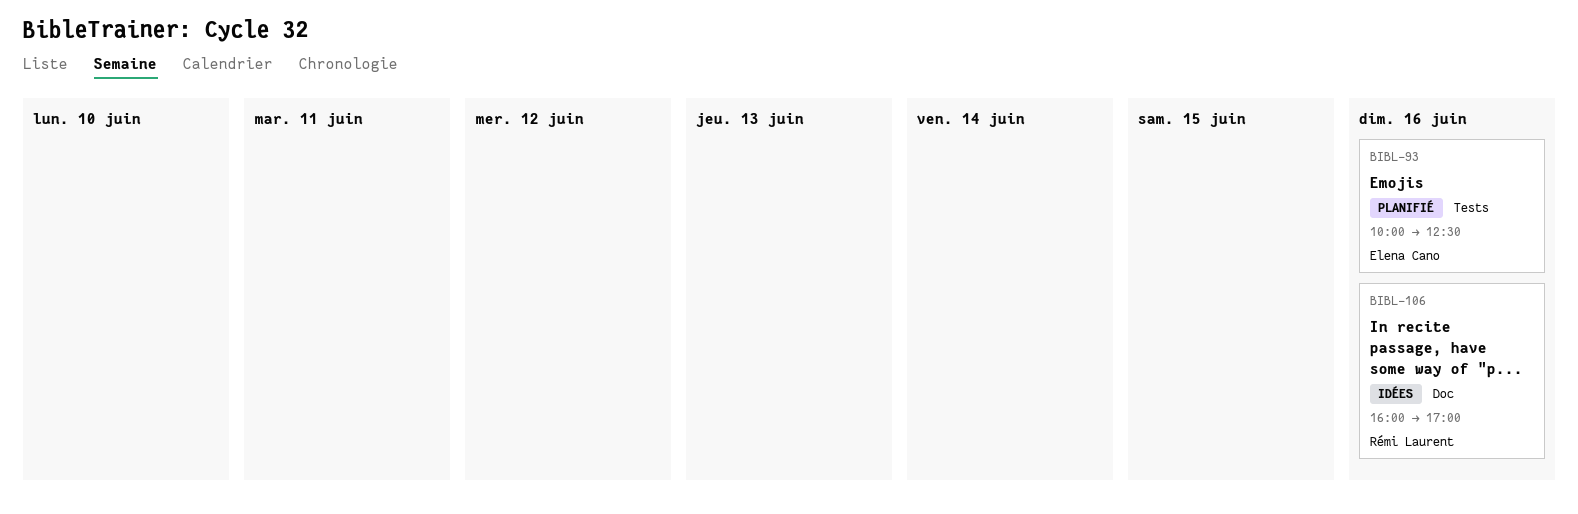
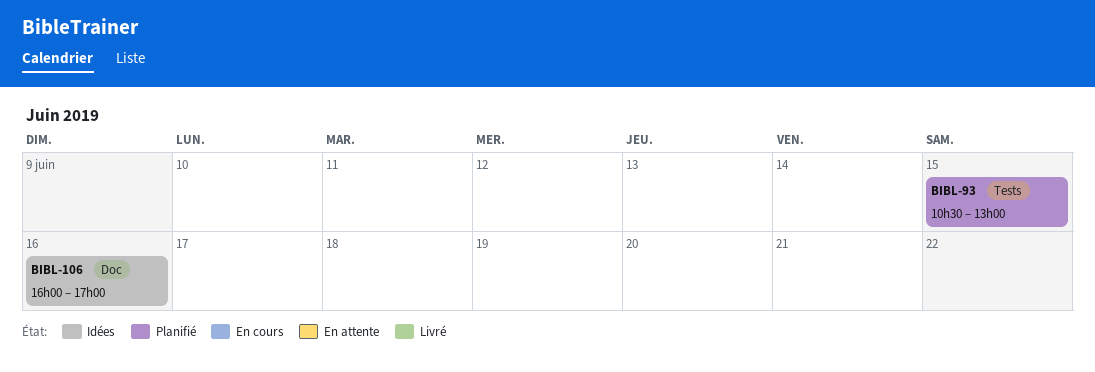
BIBL-93, day: Jun 16 -> Jun 15
BIBL-93, begins: 10:00 -> 10:30
BIBL-93, ends: 12:30 -> 13:00

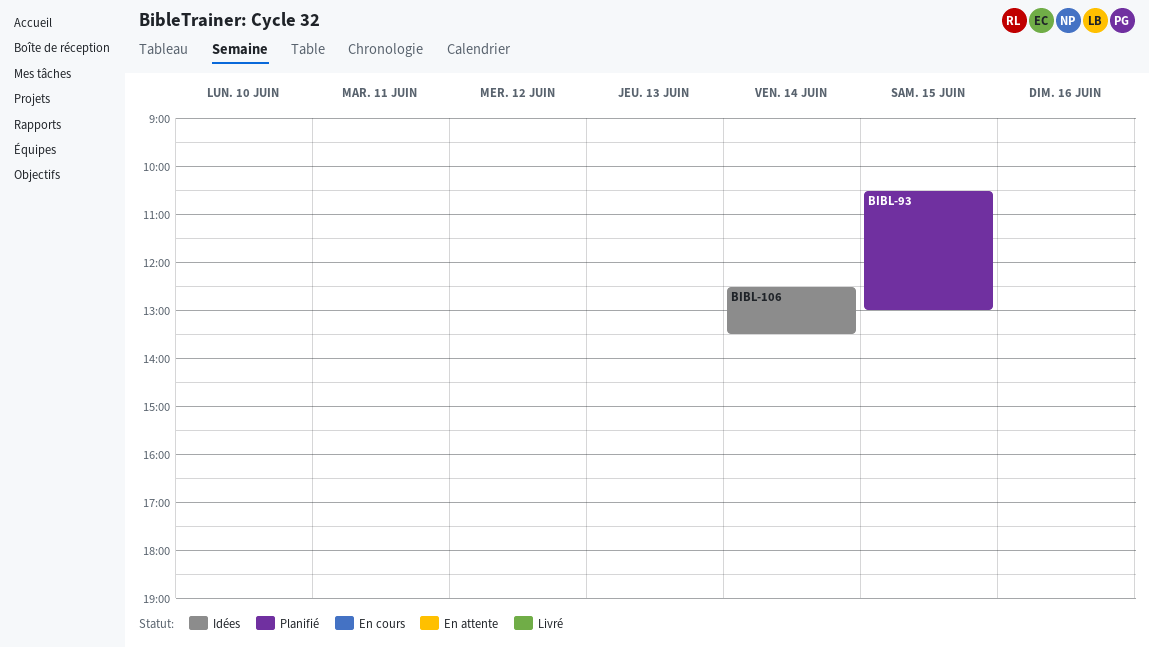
BIBL-106, day: Jun 16 -> Jun 14
BIBL-106, begins: 16:00 -> 12:30
BIBL-106, ends: 17:00 -> 13:30

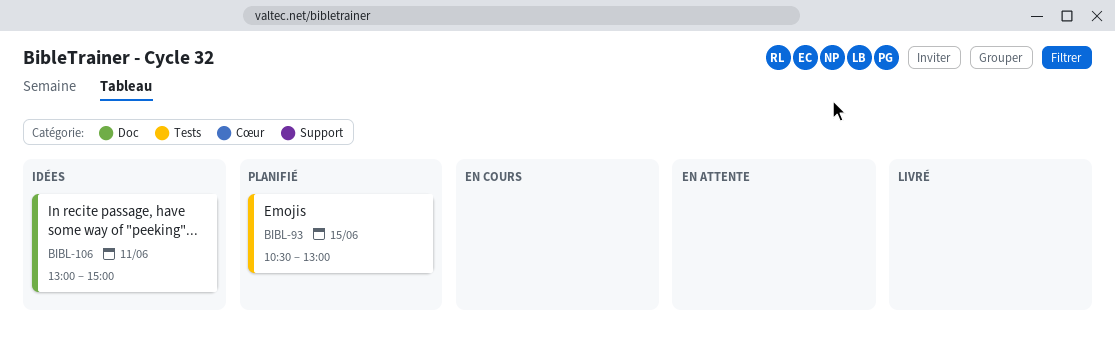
BIBL-106, day: Jun 14 -> Jun 11
BIBL-106, begins: 12:30 -> 13:00
BIBL-106, ends: 13:30 -> 15:00

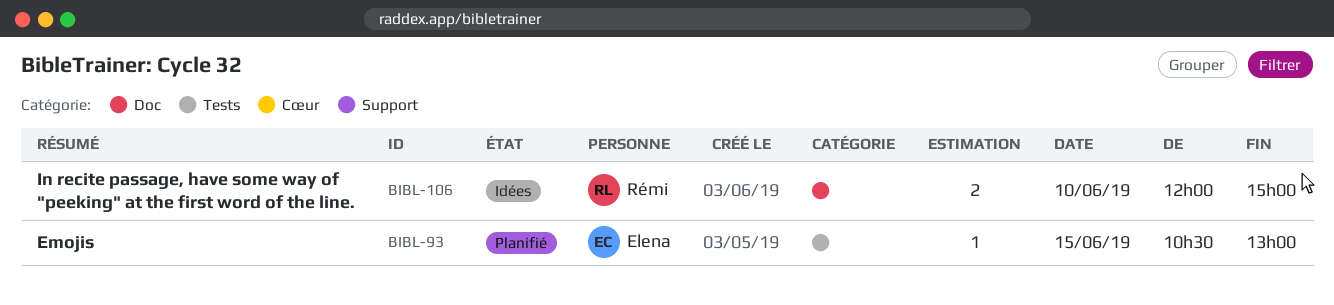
BIBL-106, day: Jun 11 -> Jun 10
BIBL-106, begins: 13:00 -> 12:00

